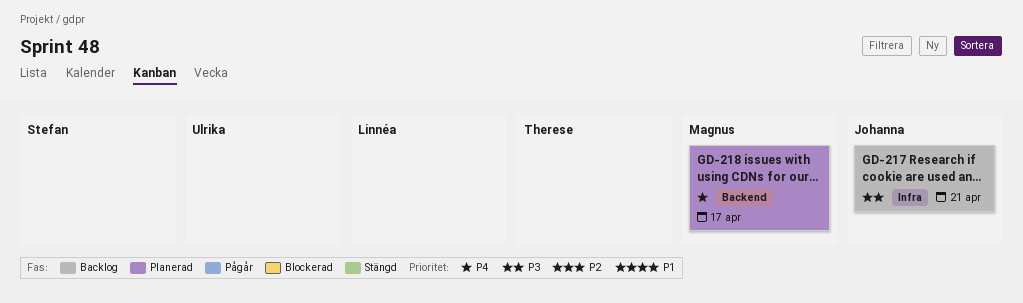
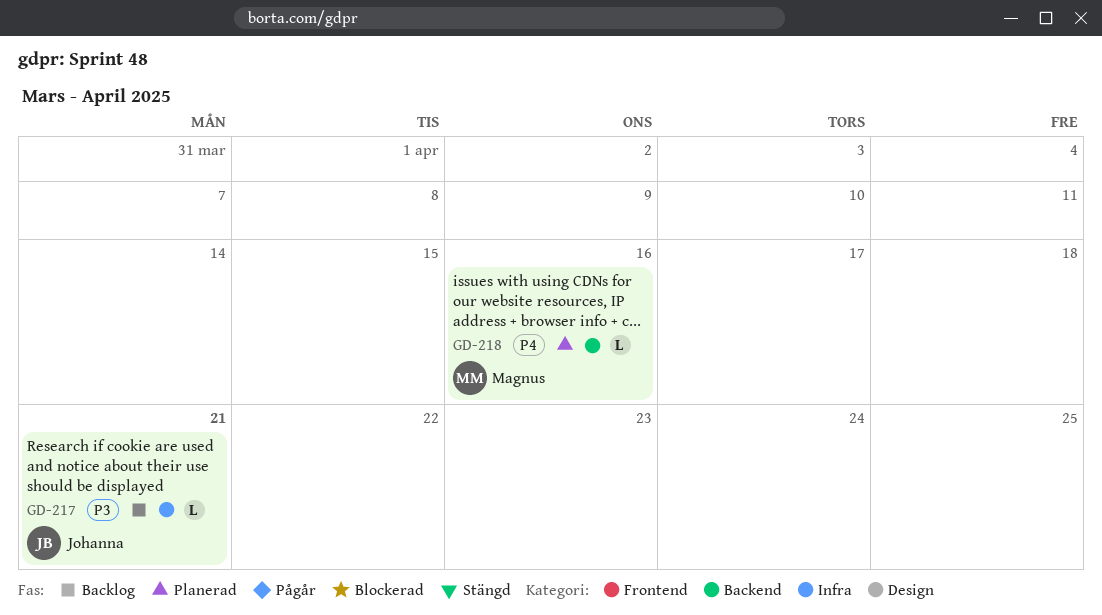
GD-218, due: Apr 17 -> Apr 16

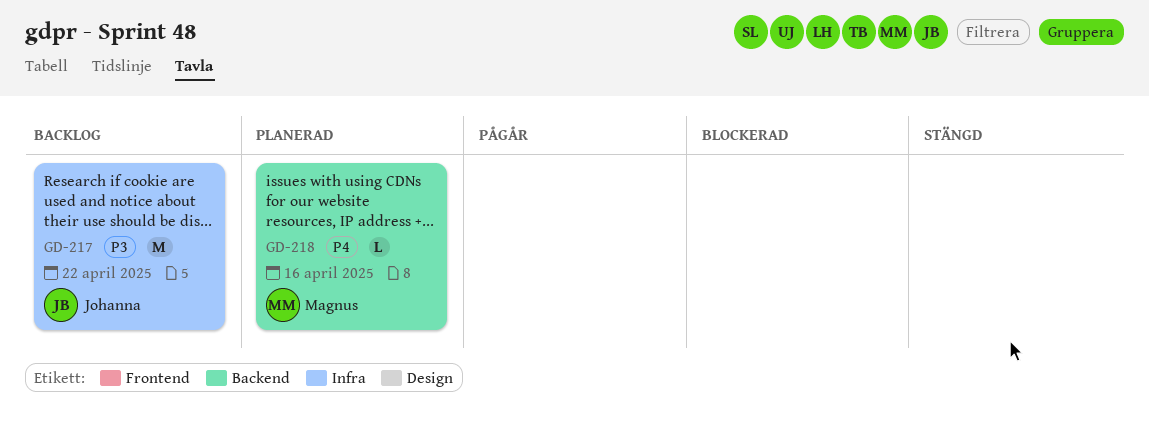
GD-217, estimate: L -> M
GD-217, due: Apr 21 -> Apr 22

